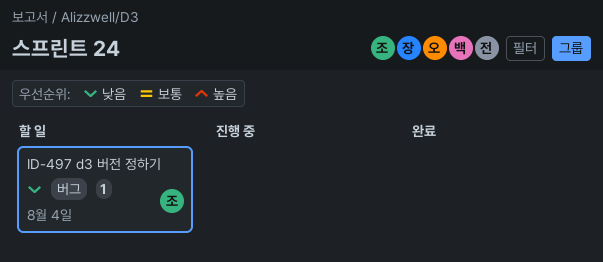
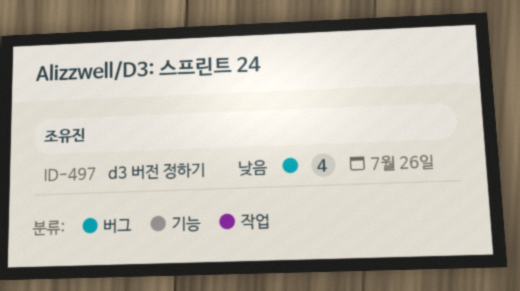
ID-497, estimate: 1 -> 4
ID-497, due: Aug 4 -> Jul 26

